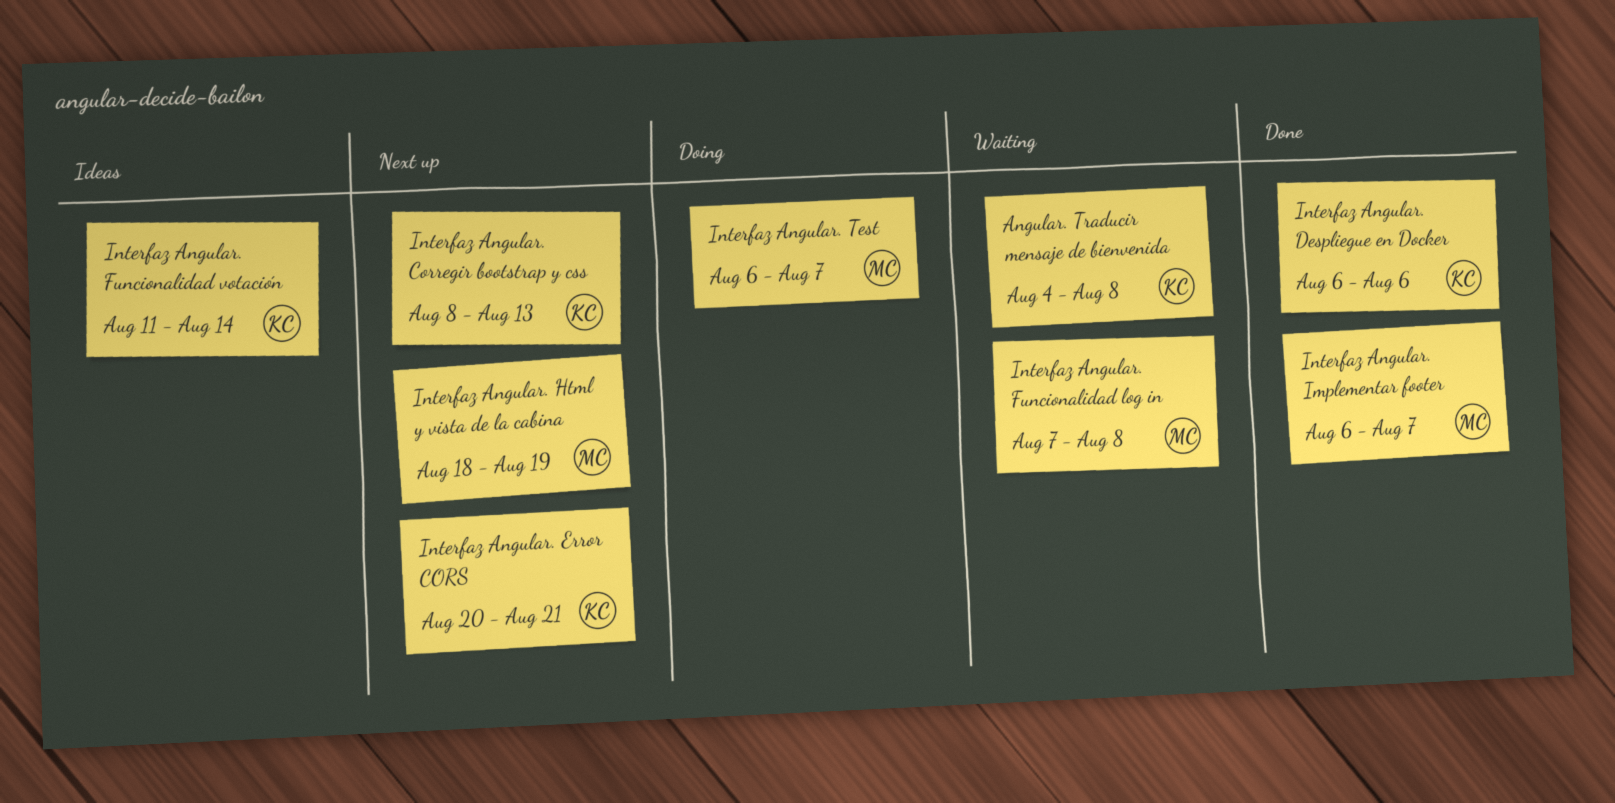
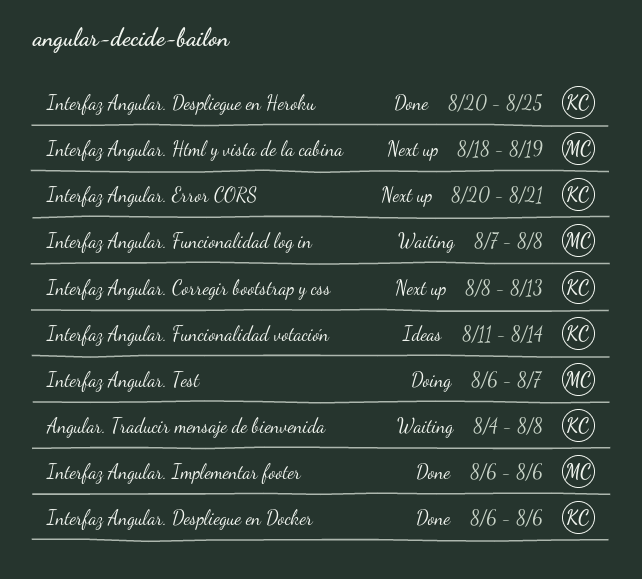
Interfaz Angular. Despliegue en Heroku: none -> present
Interfaz Angular. Implementar footer, due: Aug 7 -> Aug 6

